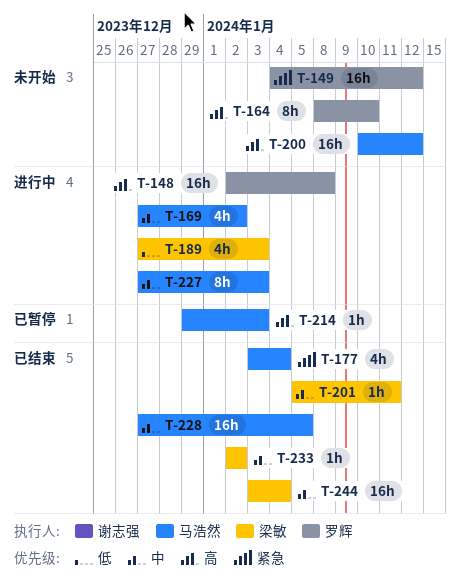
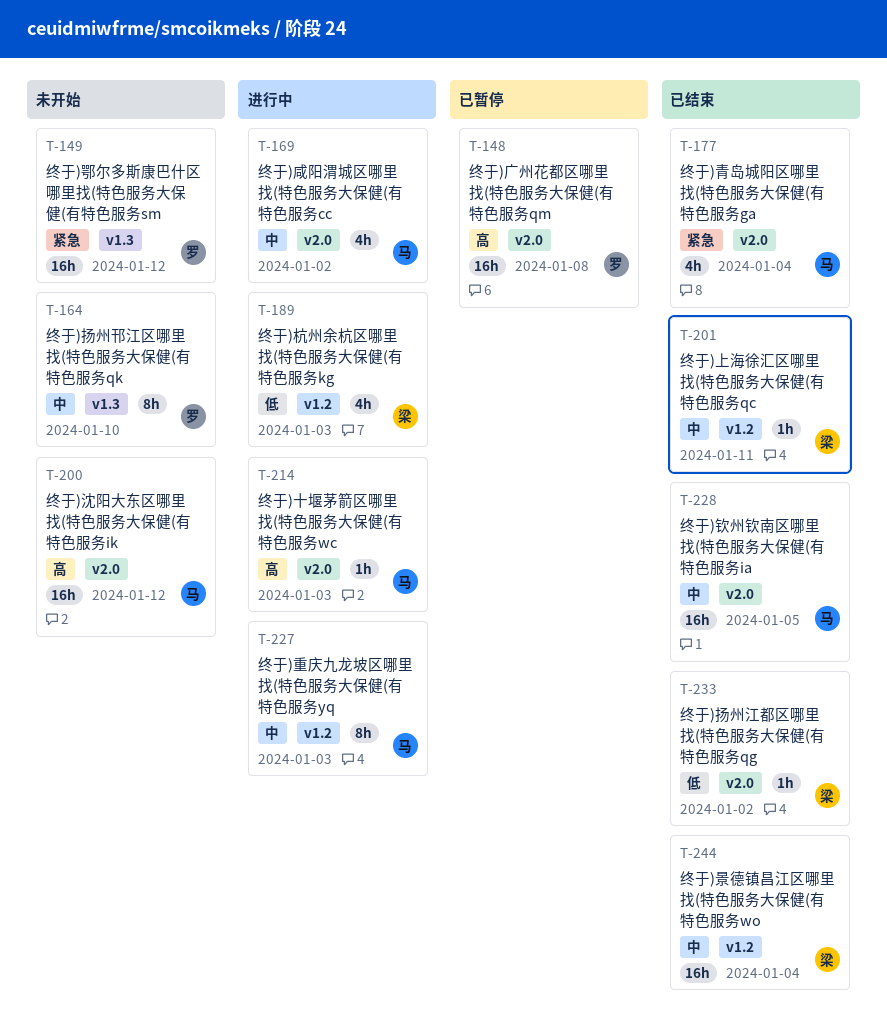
T-148, status: 进行中 -> 已暂停
T-164, priority: 高 -> 中
T-214, status: 已暂停 -> 进行中
T-233, priority: 中 -> 低

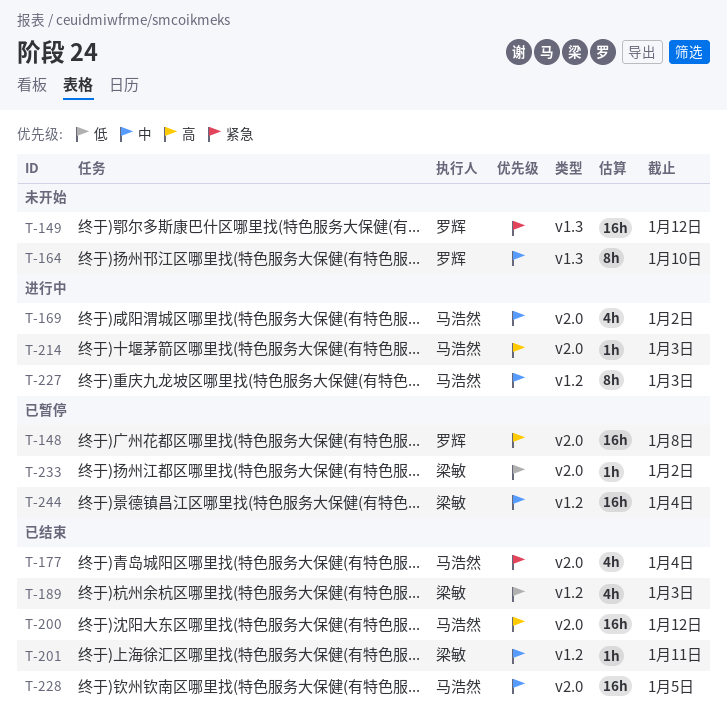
T-189, status: 进行中 -> 已结束
T-200, status: 未开始 -> 已结束
T-233, status: 已结束 -> 已暂停
T-244, status: 已结束 -> 已暂停

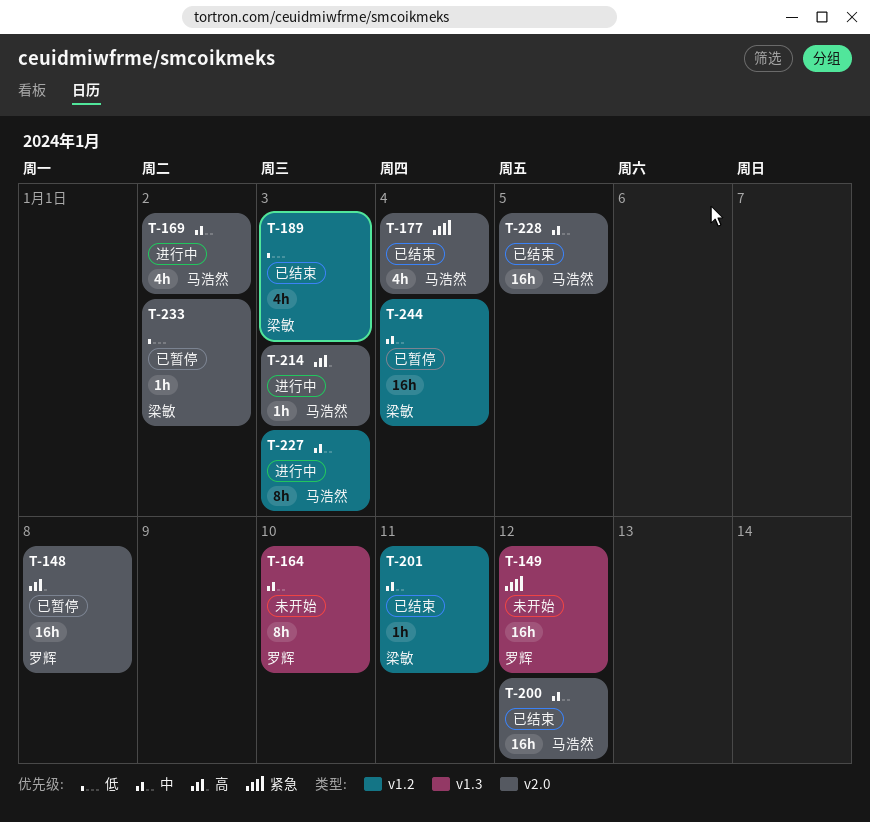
T-200, priority: 高 -> 中

